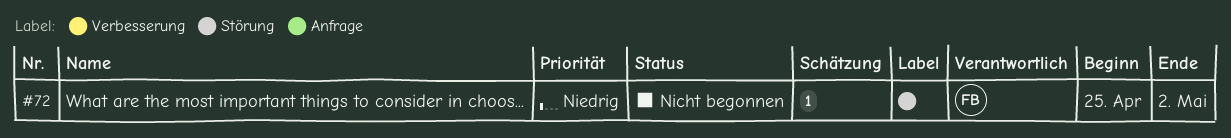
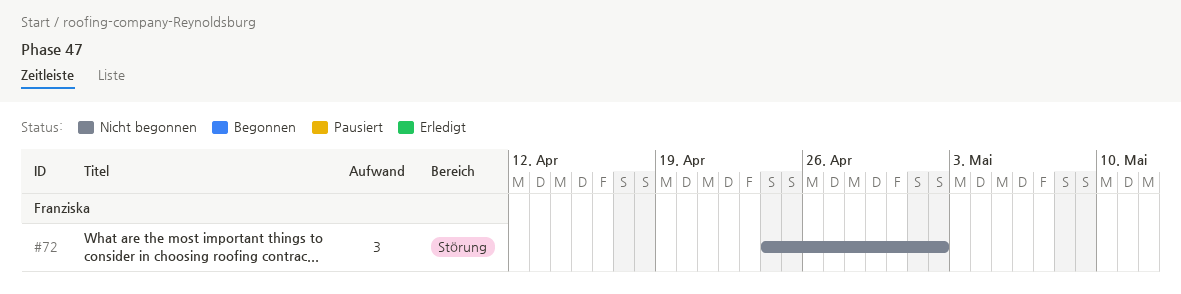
#72, estimate: 1 -> 3
#72, start: Apr 25 -> Apr 24

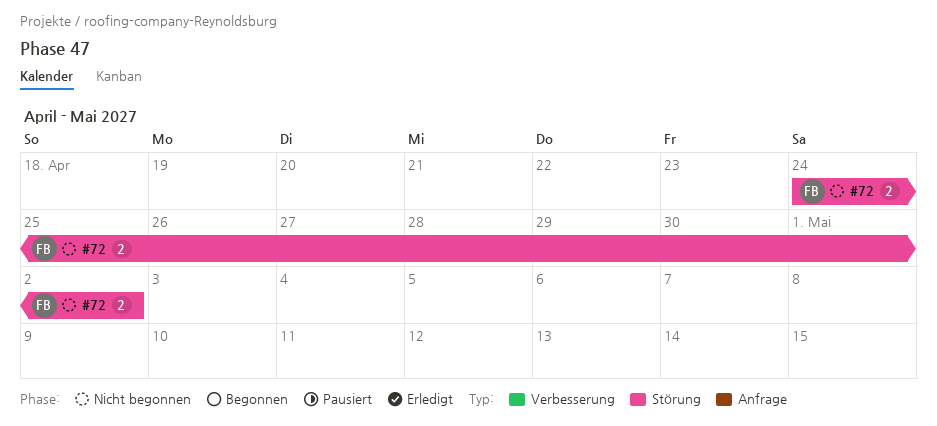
#72, estimate: 3 -> 2

